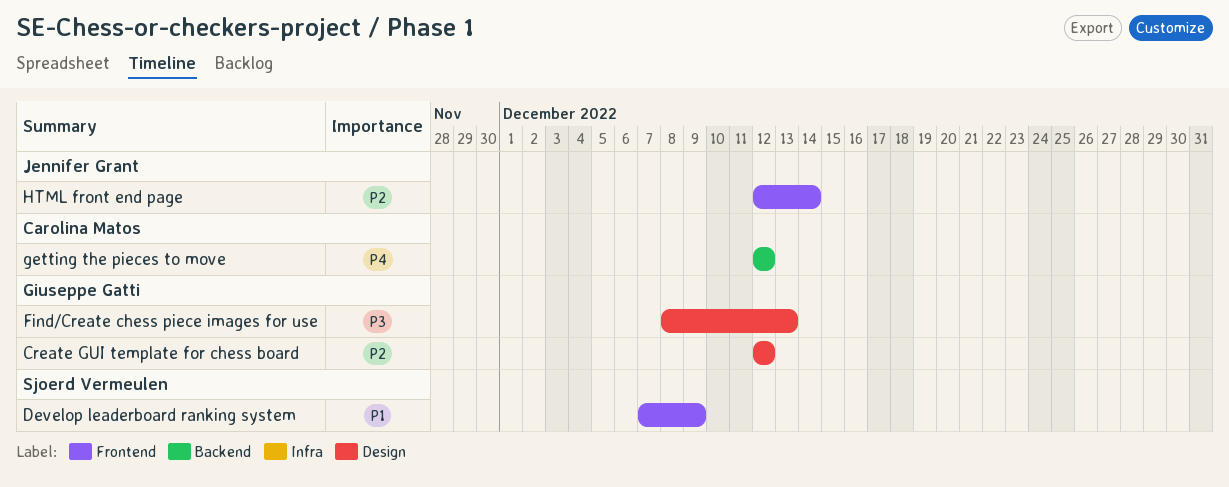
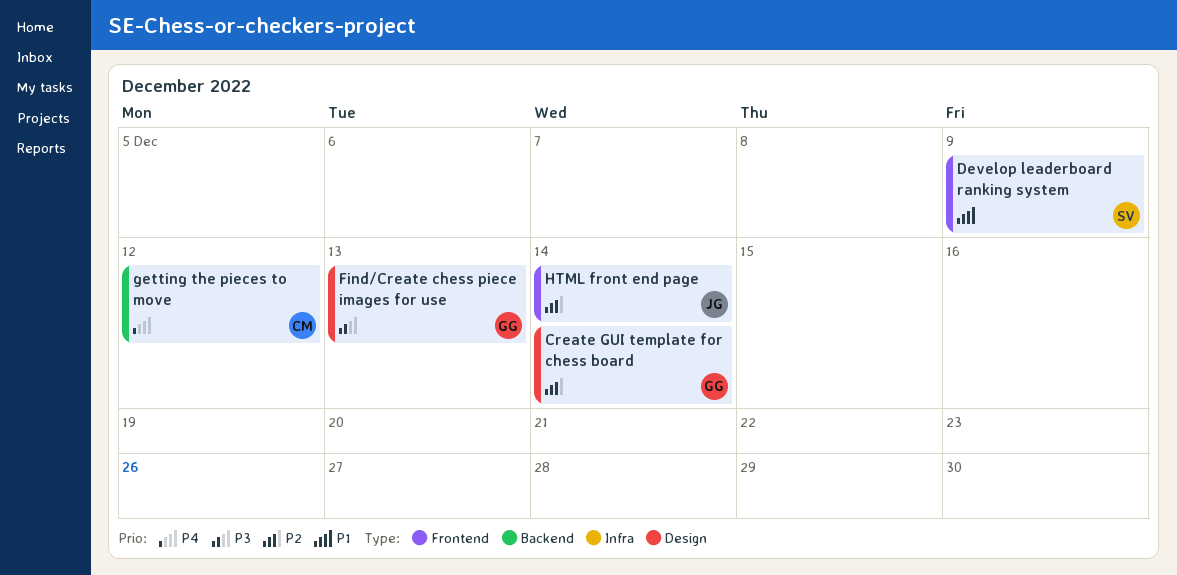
Create GUI template for chess board, due: Dec 12 -> Dec 14

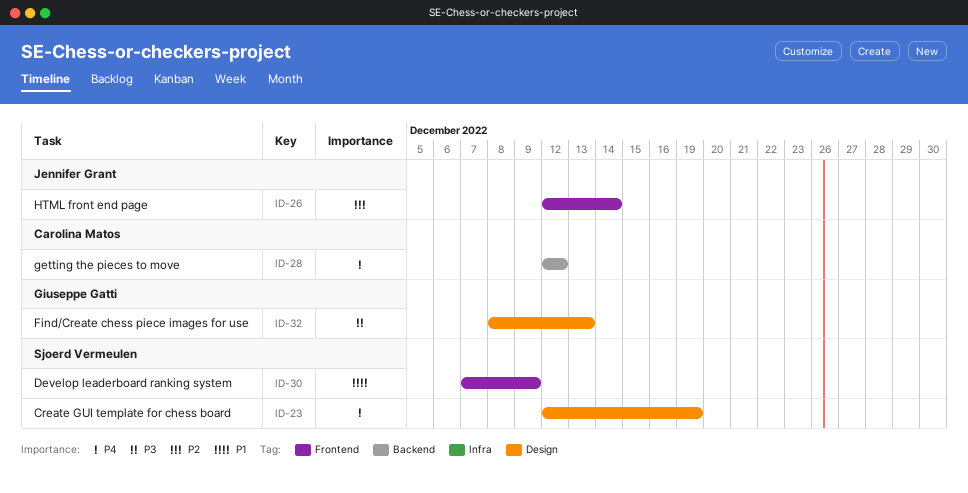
Create GUI template for chess board, owner: Giuseppe Gatti -> Sjoerd Vermeulen
Create GUI template for chess board, priority: P2 -> P4
Create GUI template for chess board, due: Dec 14 -> Dec 19

